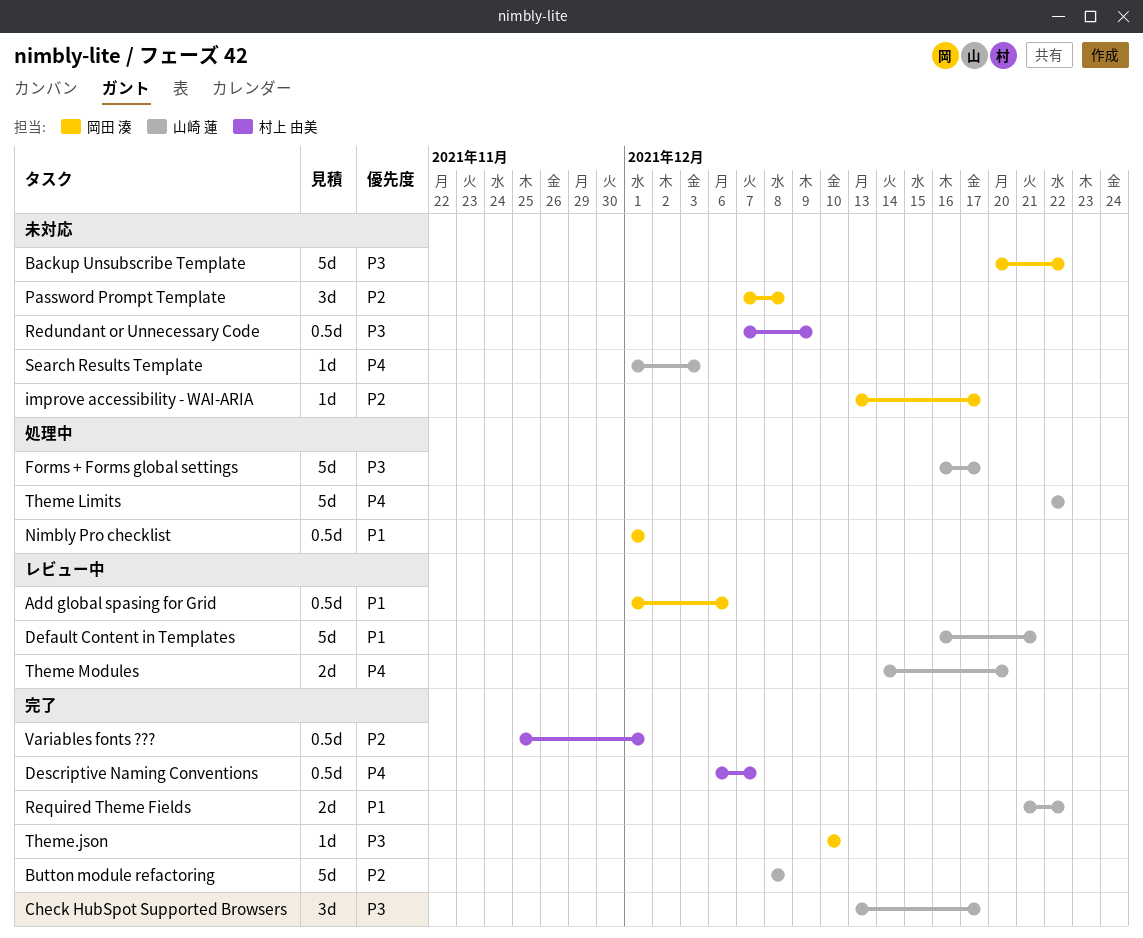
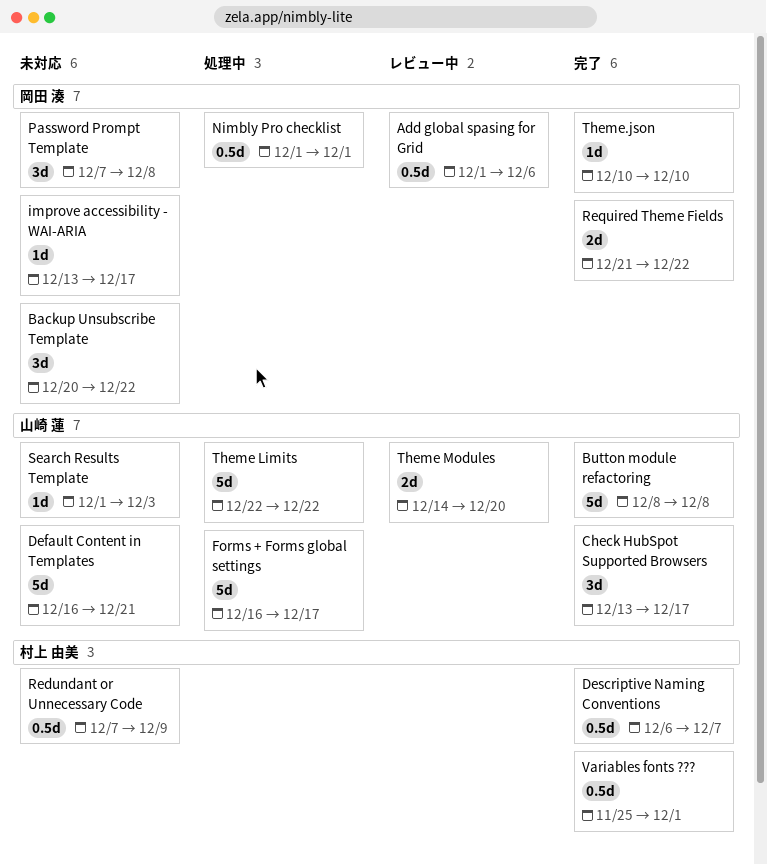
Backup Unsubscribe Template, estimate: 5d -> 3d
Default Content in Templates, status: レビュー中 -> 未対応
Required Theme Fields, owner: 山崎 蓮 -> 岡田 湊

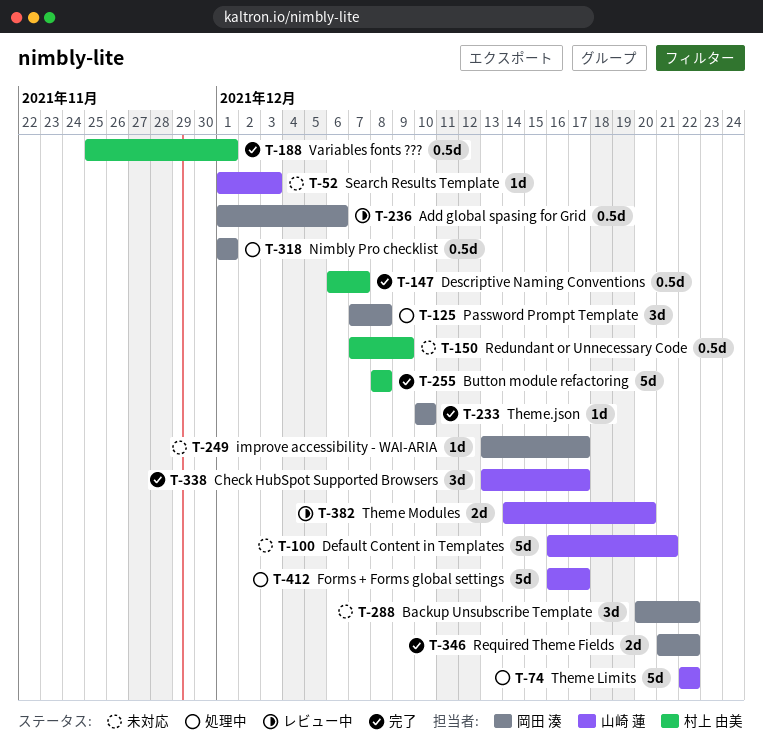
Button module refactoring, owner: 山崎 蓮 -> 村上 由美
Password Prompt Template, status: 未対応 -> 処理中

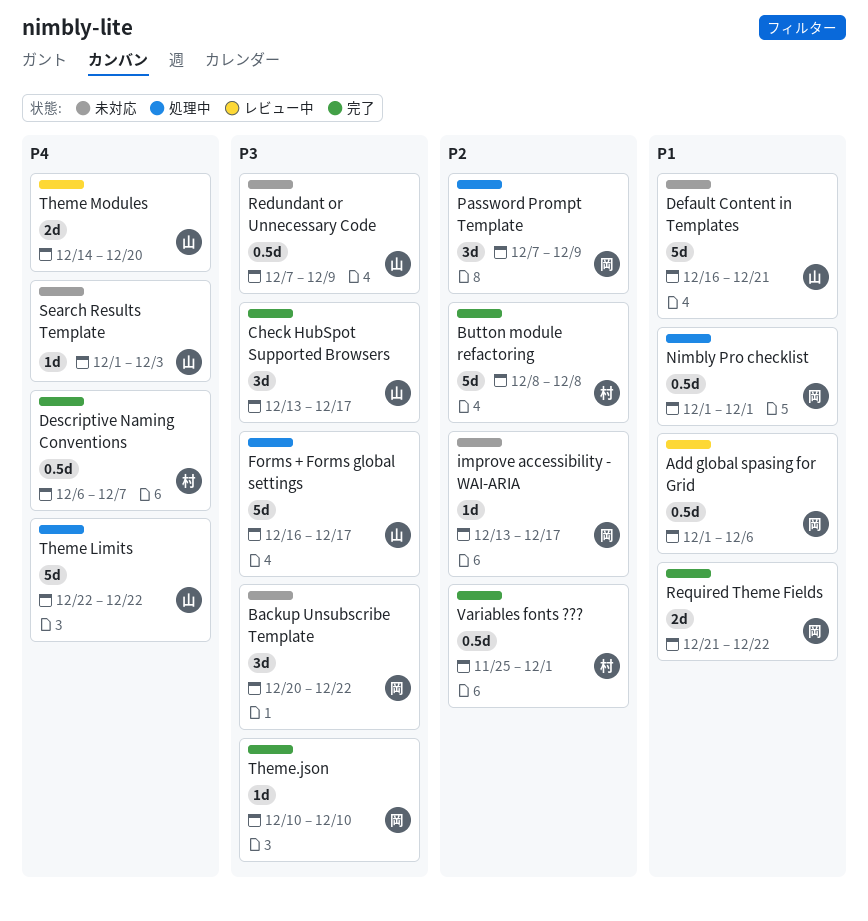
Password Prompt Template, due: Dec 8 -> Dec 9
Redundant or Unnecessary Code, owner: 村上 由美 -> 山崎 蓮

